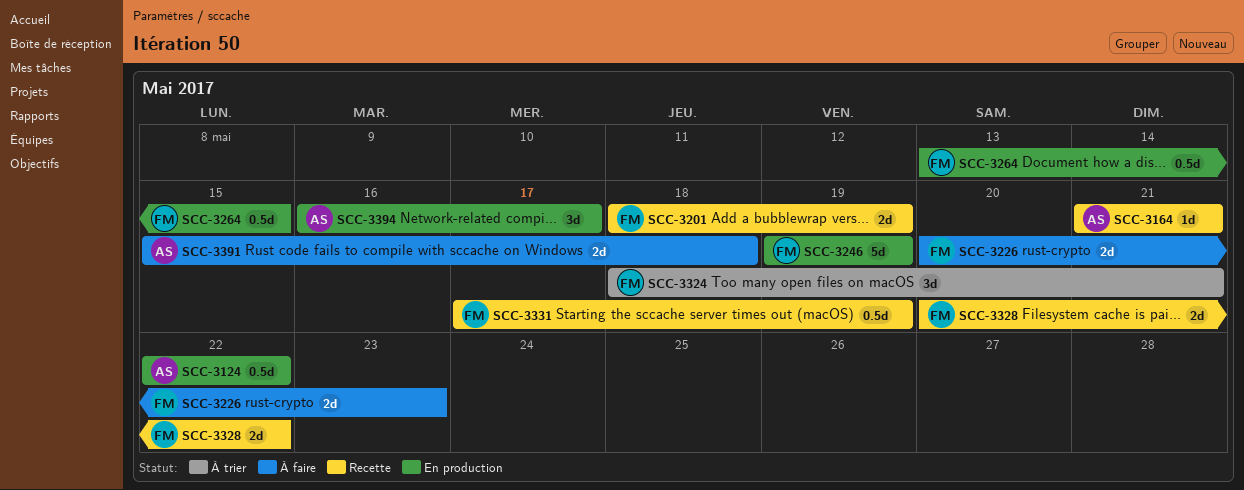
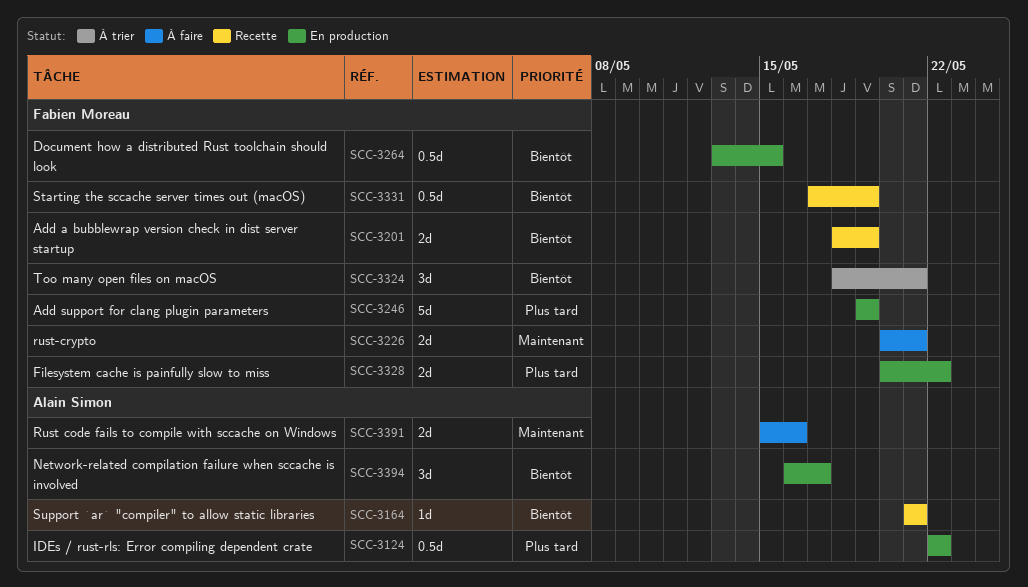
SCC-3226, due: May 23 -> May 21
SCC-3328, status: Recette -> En production
SCC-3391, due: May 18 -> May 16

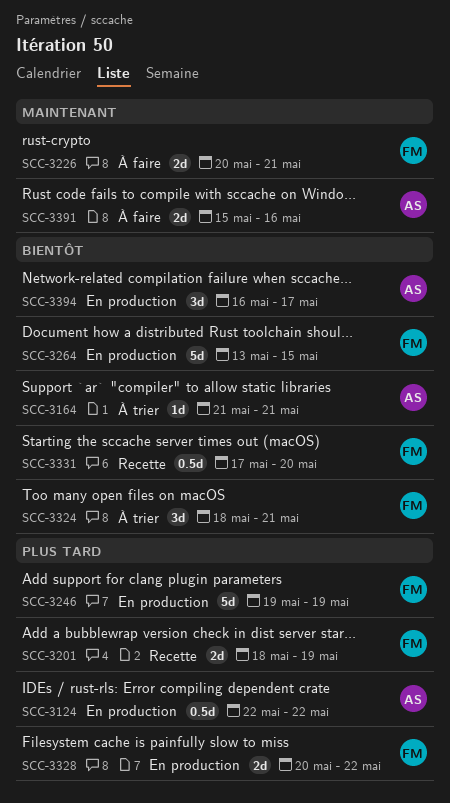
SCC-3164, status: Recette -> À trier
SCC-3201, priority: Bientôt -> Plus tard
SCC-3264, estimate: 0.5d -> 5d
SCC-3331, due: May 19 -> May 20

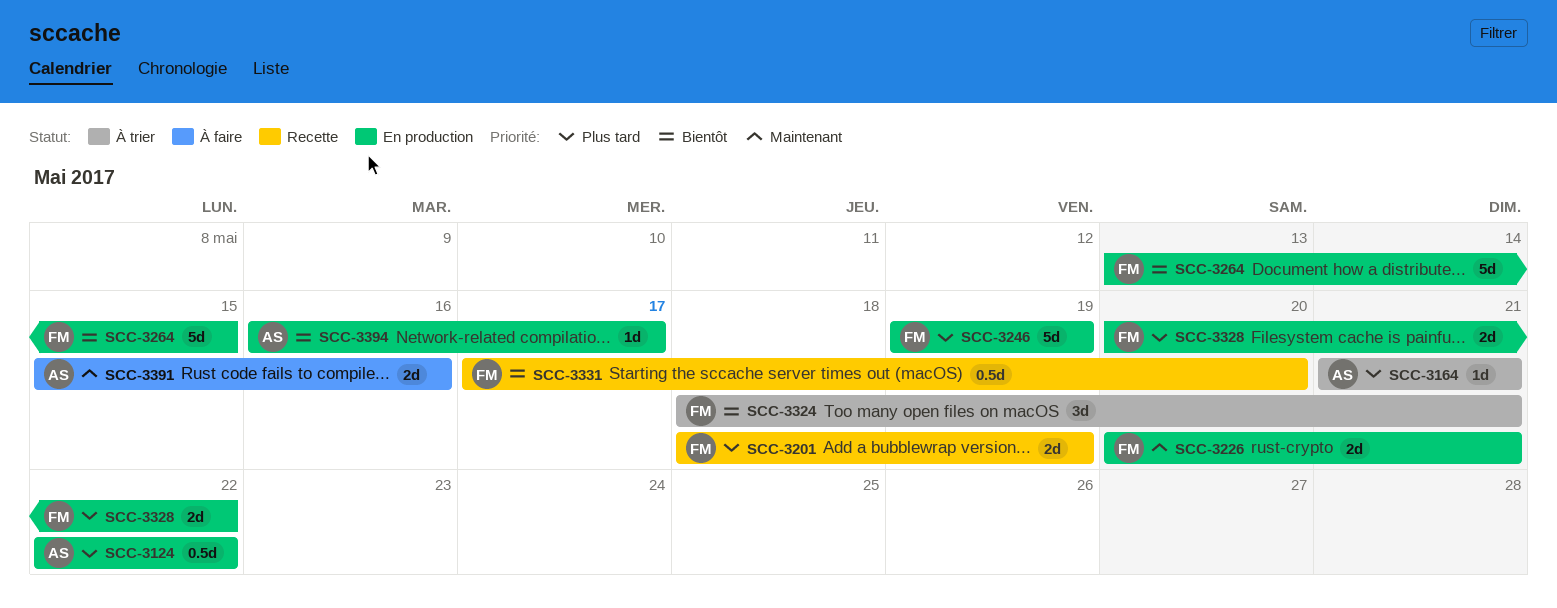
SCC-3164, priority: Bientôt -> Plus tard
SCC-3226, status: À faire -> En production
SCC-3394, estimate: 3d -> 1d

